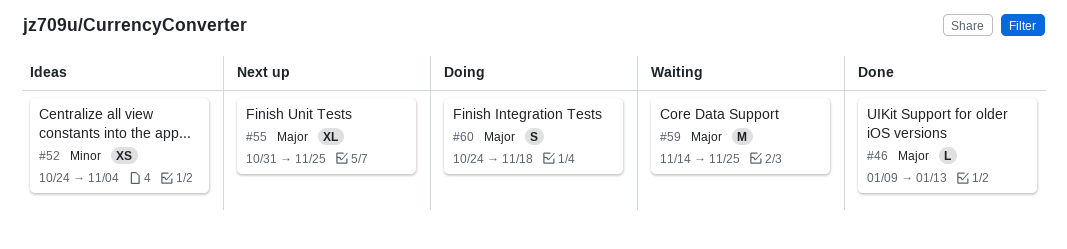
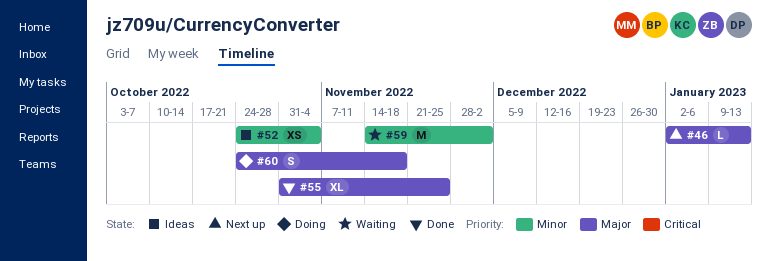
#46, status: Done -> Next up
#46, start: Jan 9 -> Jan 2
#55, status: Next up -> Done
#59, priority: Major -> Minor
#59, due: Nov 25 -> Dec 2

